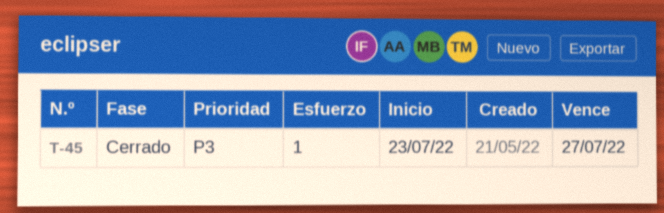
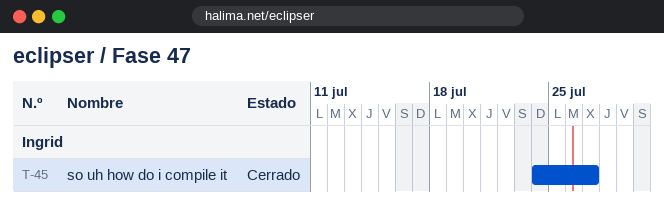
T-45, start: Jul 23 -> Jul 24

